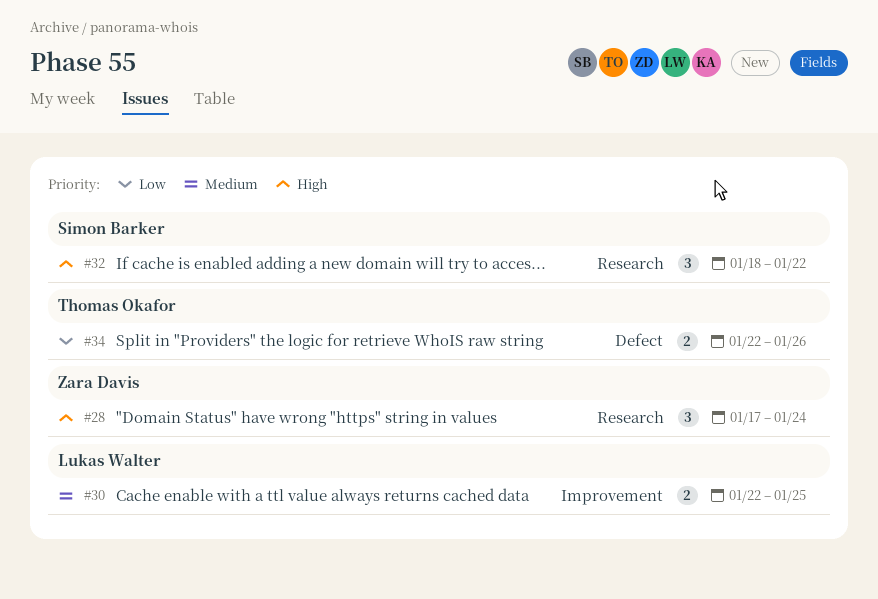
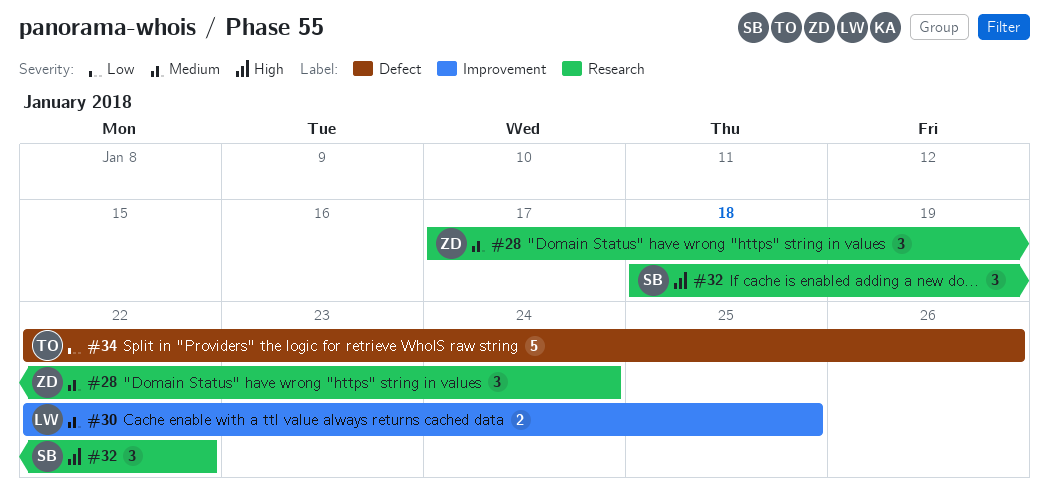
#28, priority: High -> Medium
#34, estimate: 2 -> 5

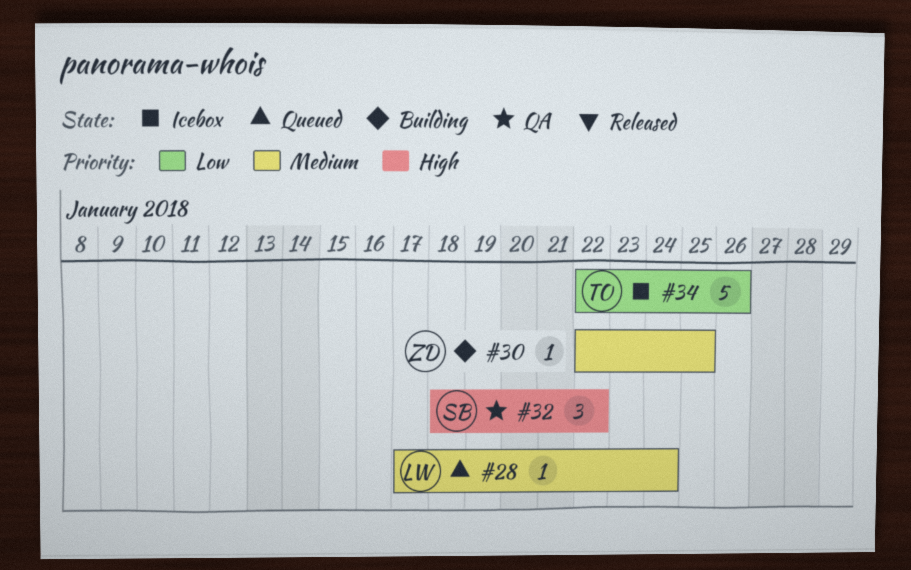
#28, owner: ZD -> LW
#28, estimate: 3 -> 1
#30, owner: LW -> ZD
#30, estimate: 2 -> 1

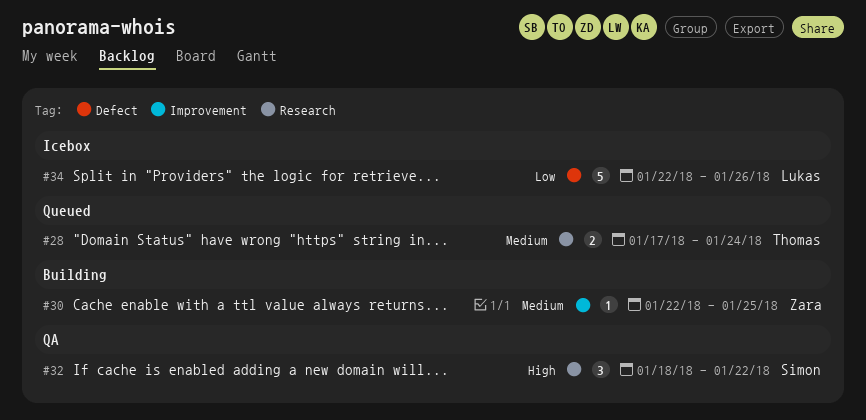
#28, owner: Lukas -> Thomas
#28, estimate: 1 -> 2
#34, owner: Thomas -> Lukas

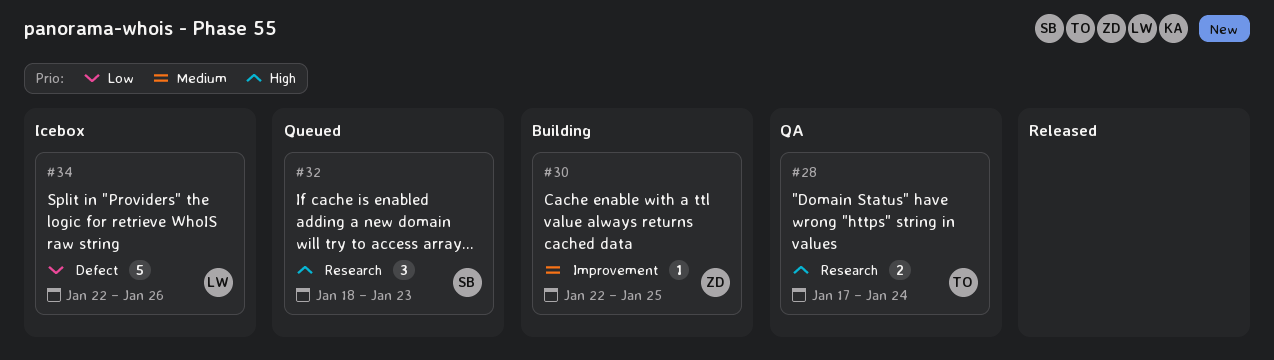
#28, status: Queued -> QA
#28, priority: Medium -> High
#32, status: QA -> Queued
#32, due: Jan 22 -> Jan 23

